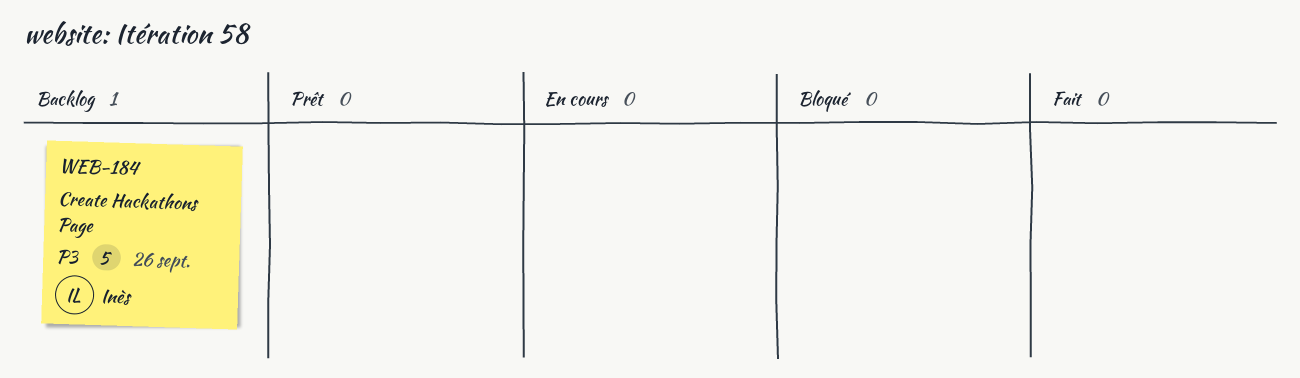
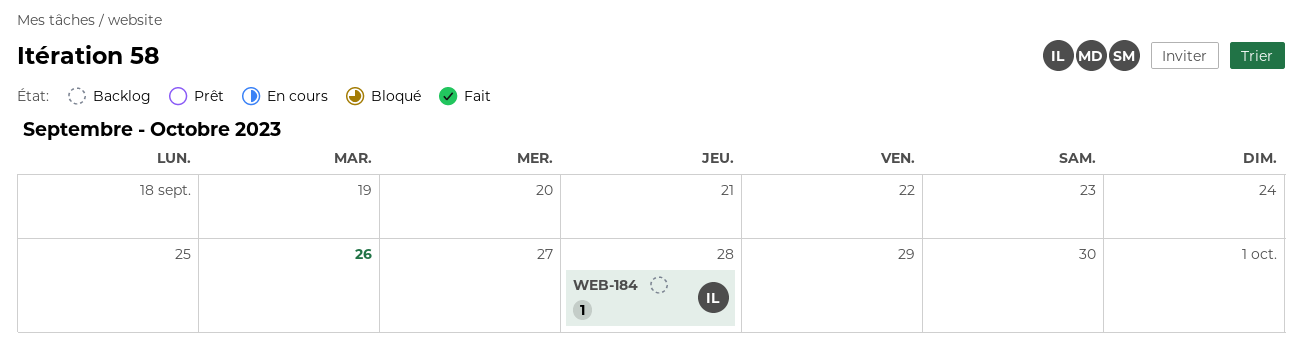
WEB-184, estimate: 5 -> 1
WEB-184, due: Sep 26 -> Sep 28

